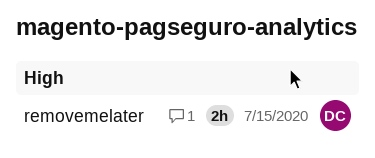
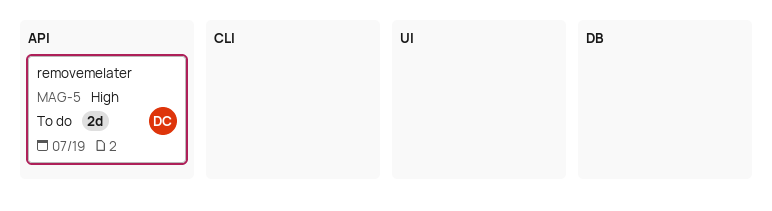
removemelater, estimate: 2h -> 2d
removemelater, due: Jul 15 -> Jul 19

